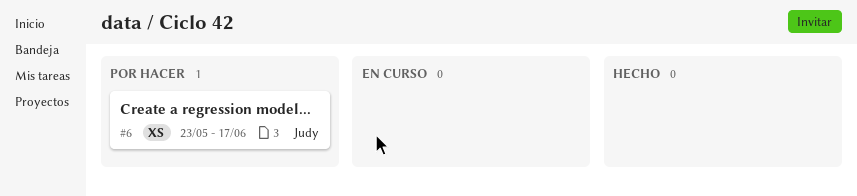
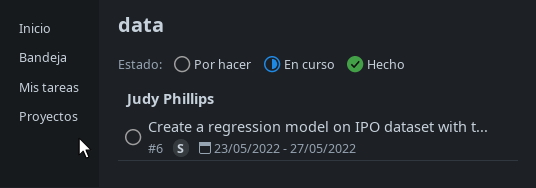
#6, estimate: XS -> S
#6, due: Jun 17 -> May 27

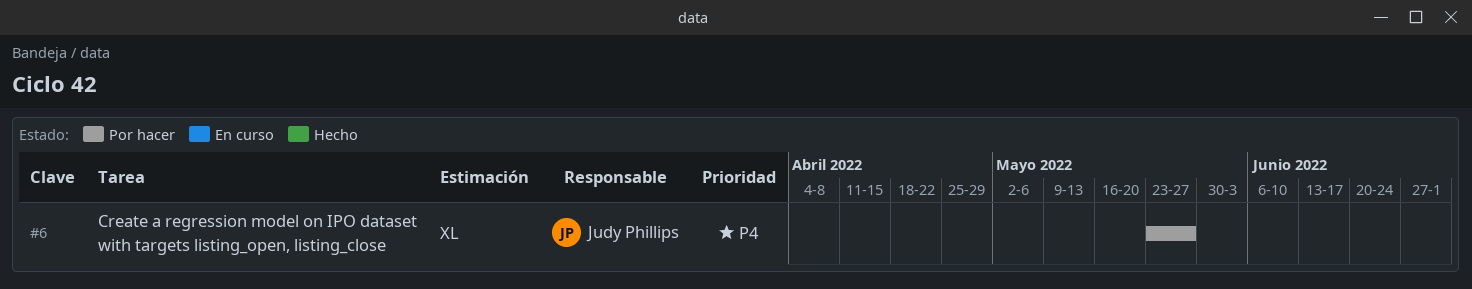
#6, estimate: S -> XL

